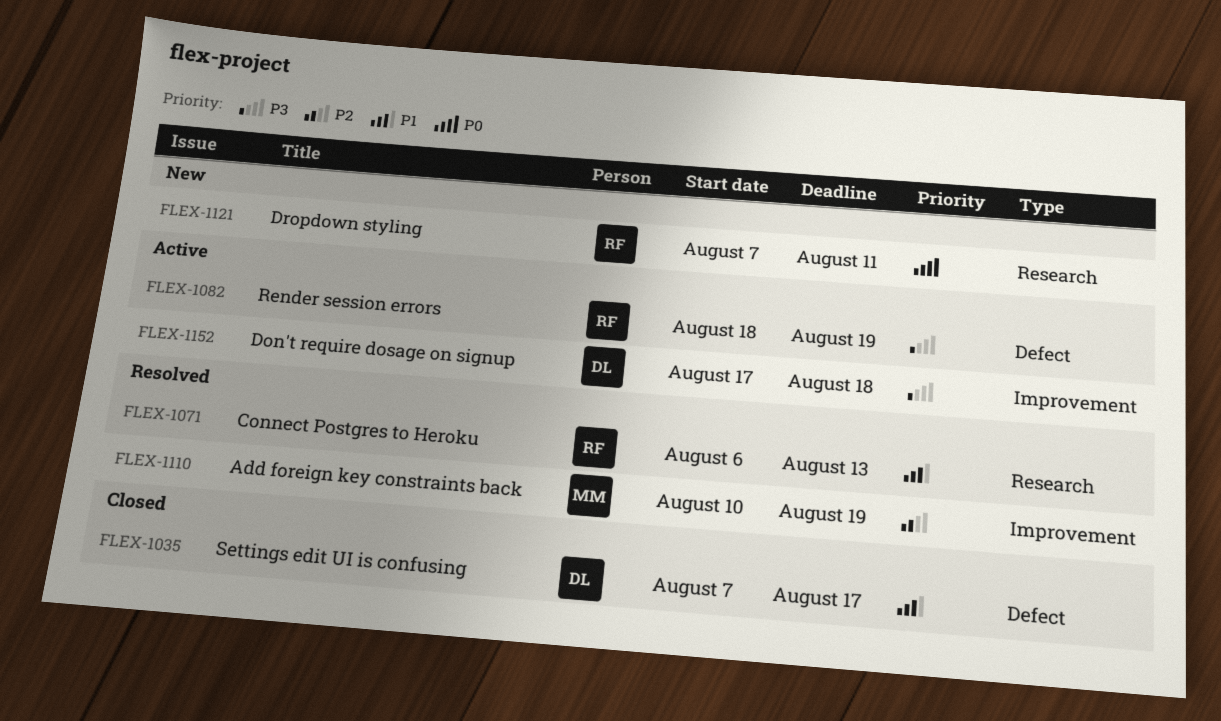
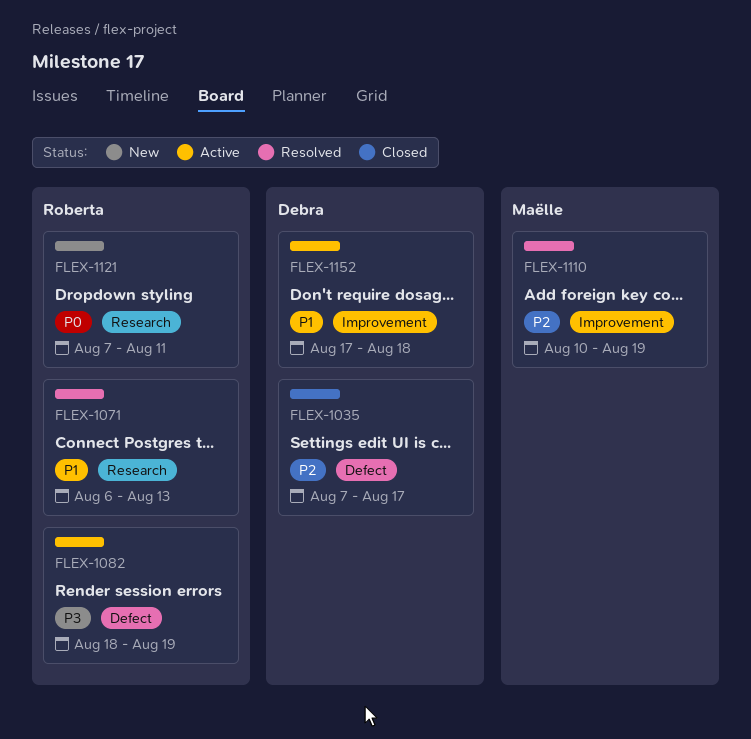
FLEX-1035, priority: P1 -> P2
FLEX-1152, priority: P3 -> P1

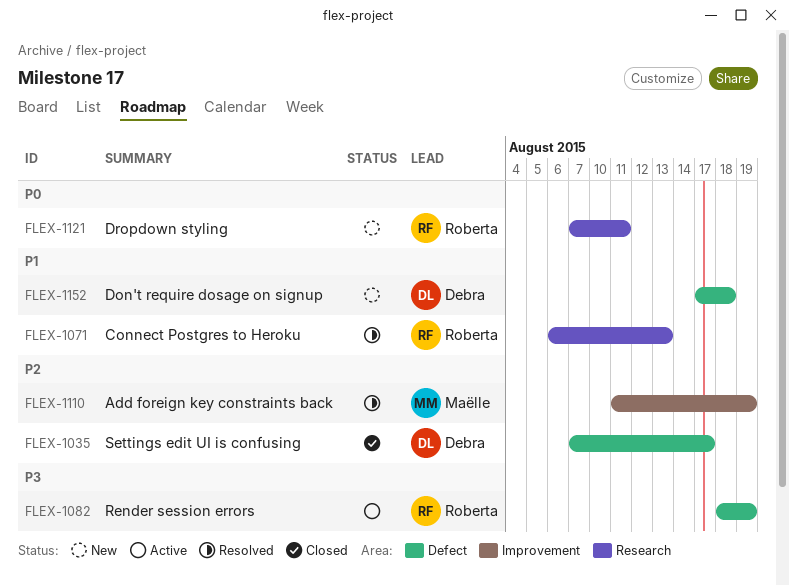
FLEX-1110, start: Aug 10 -> Aug 11
FLEX-1152, status: Active -> New
FLEX-1152, label: Improvement -> Defect

